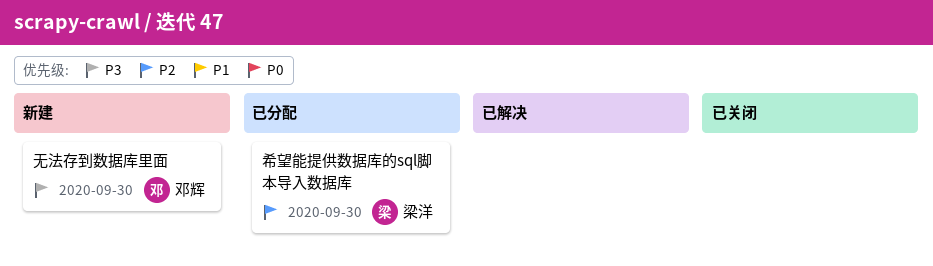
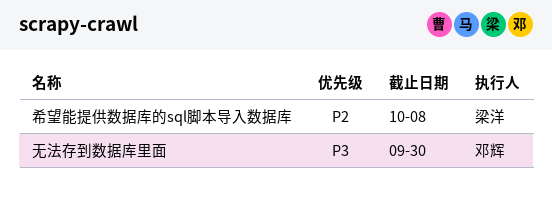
希望能提供数据库的sql脚本导入数据库, due: Sep 30 -> Oct 8

